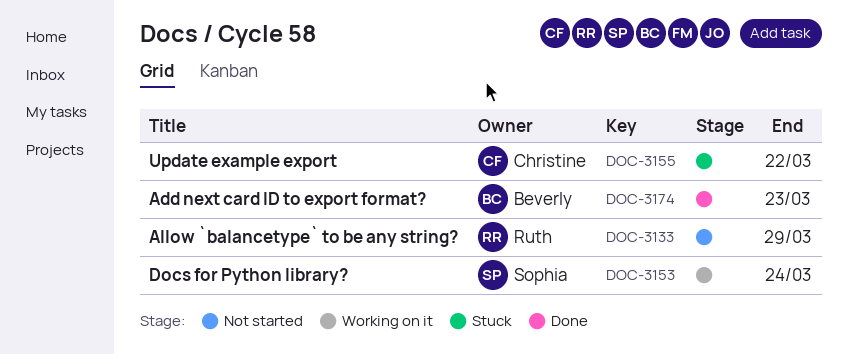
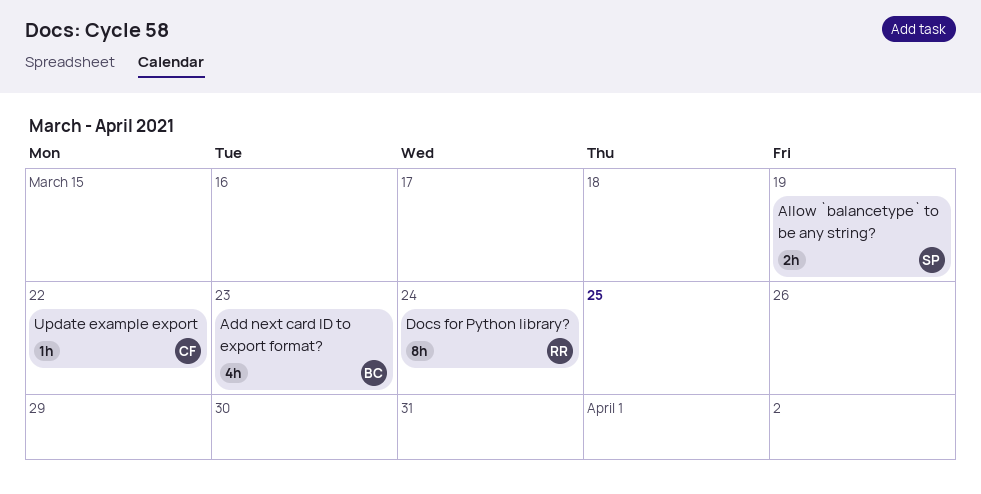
Allow `balancetype` to be any string?, owner: Ruth -> Sophia
Allow `balancetype` to be any string?, due: Mar 29 -> Mar 19
Docs for Python library?, owner: Sophia -> Ruth

